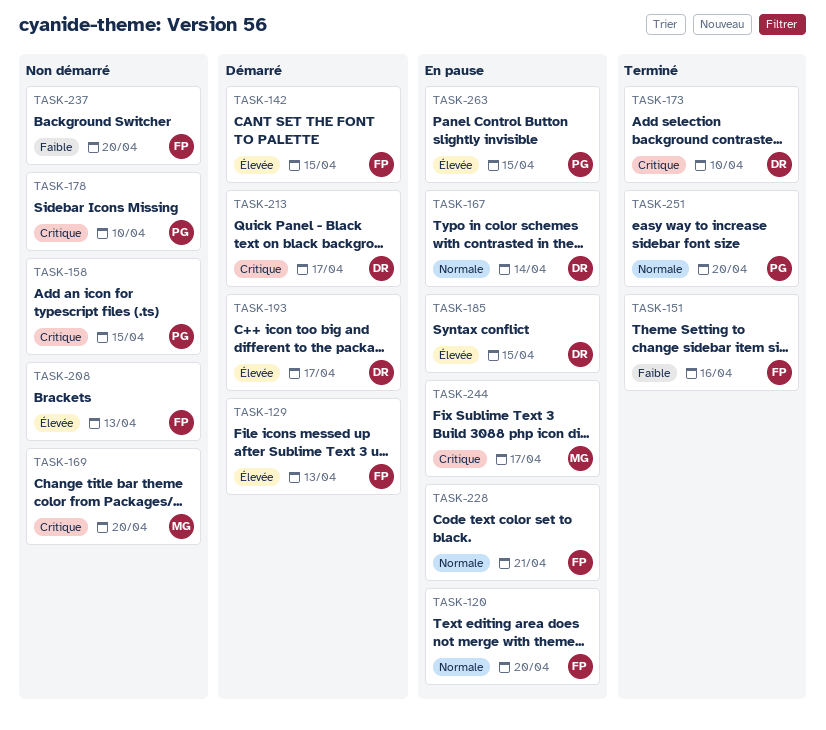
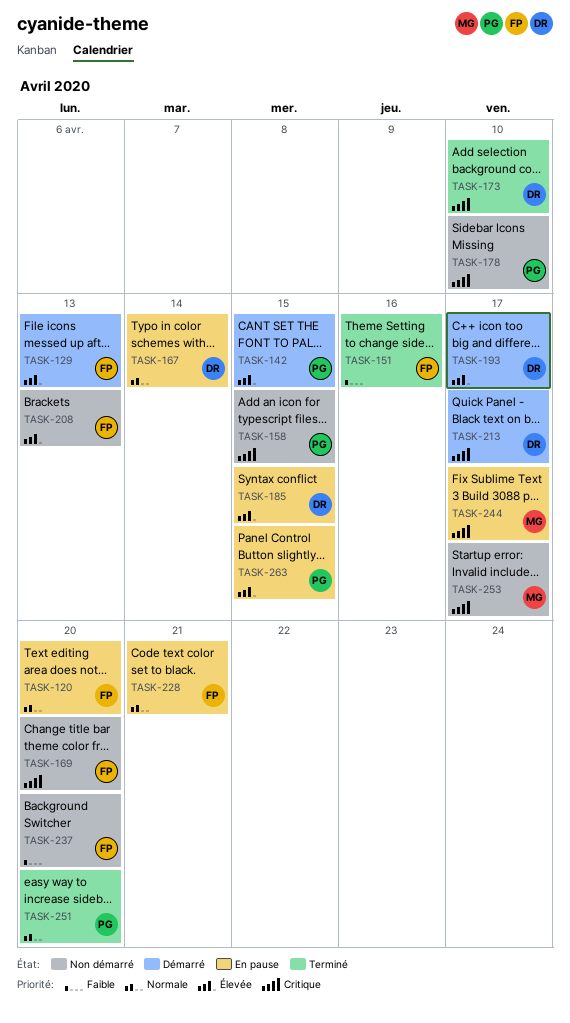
TASK-142, owner: FP -> PG
TASK-169, owner: MG -> FP
TASK-253: none -> present

